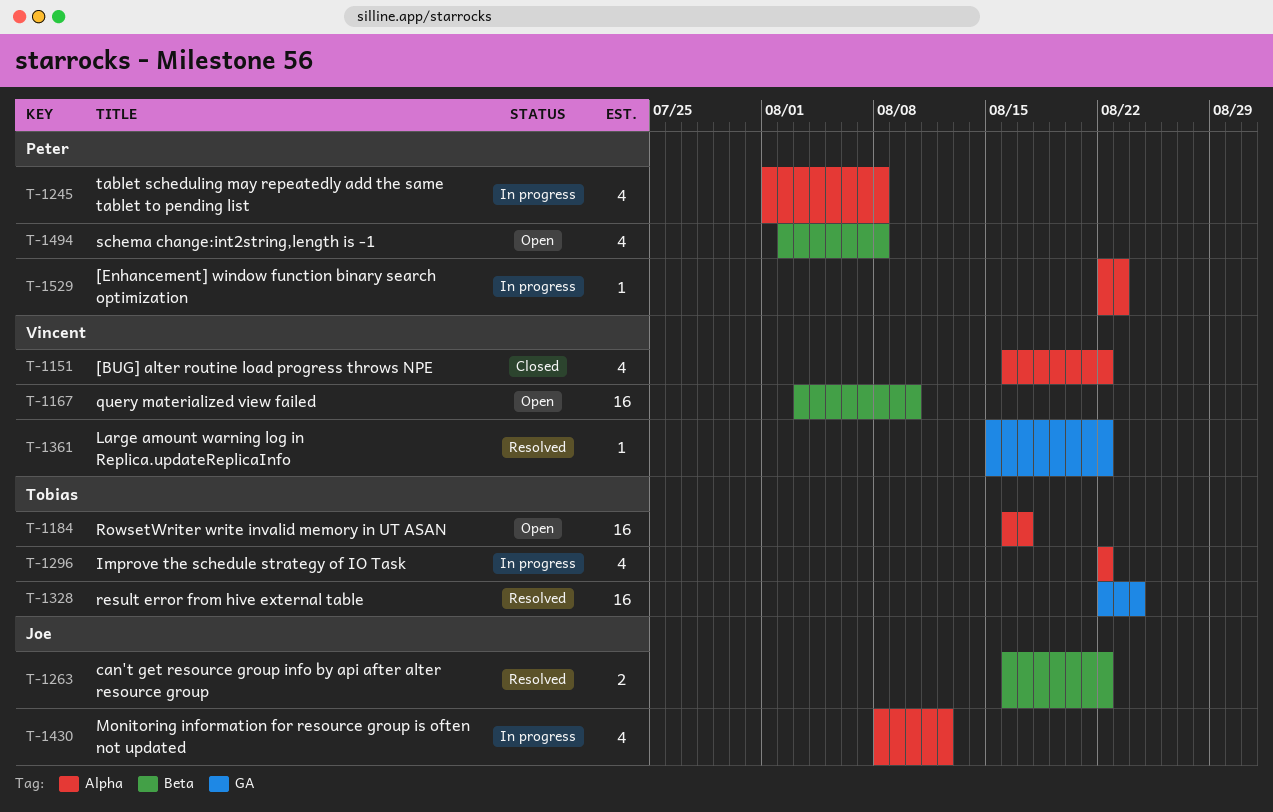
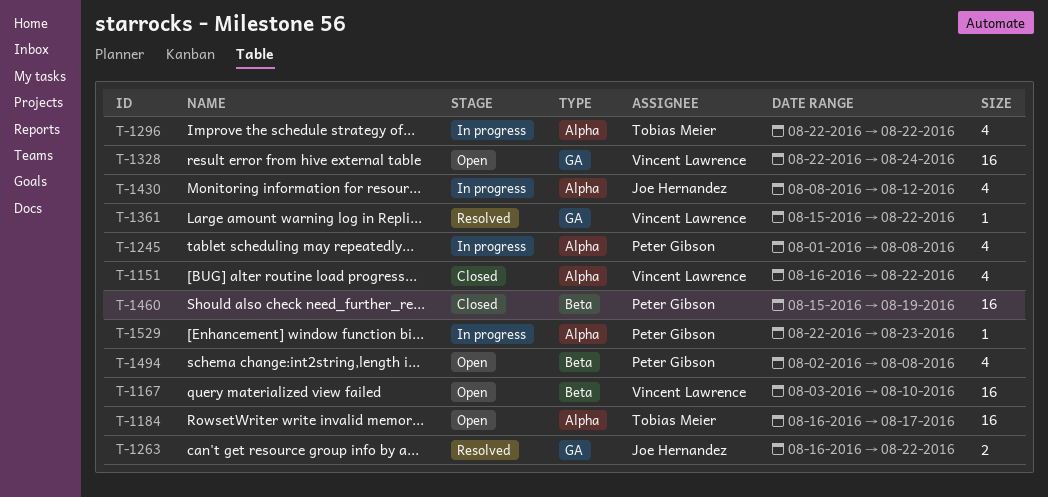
T-1263, label: Beta -> GA
T-1328, status: Resolved -> Open
T-1328, owner: Tobias Meier -> Vincent Lawrence
T-1460: none -> present

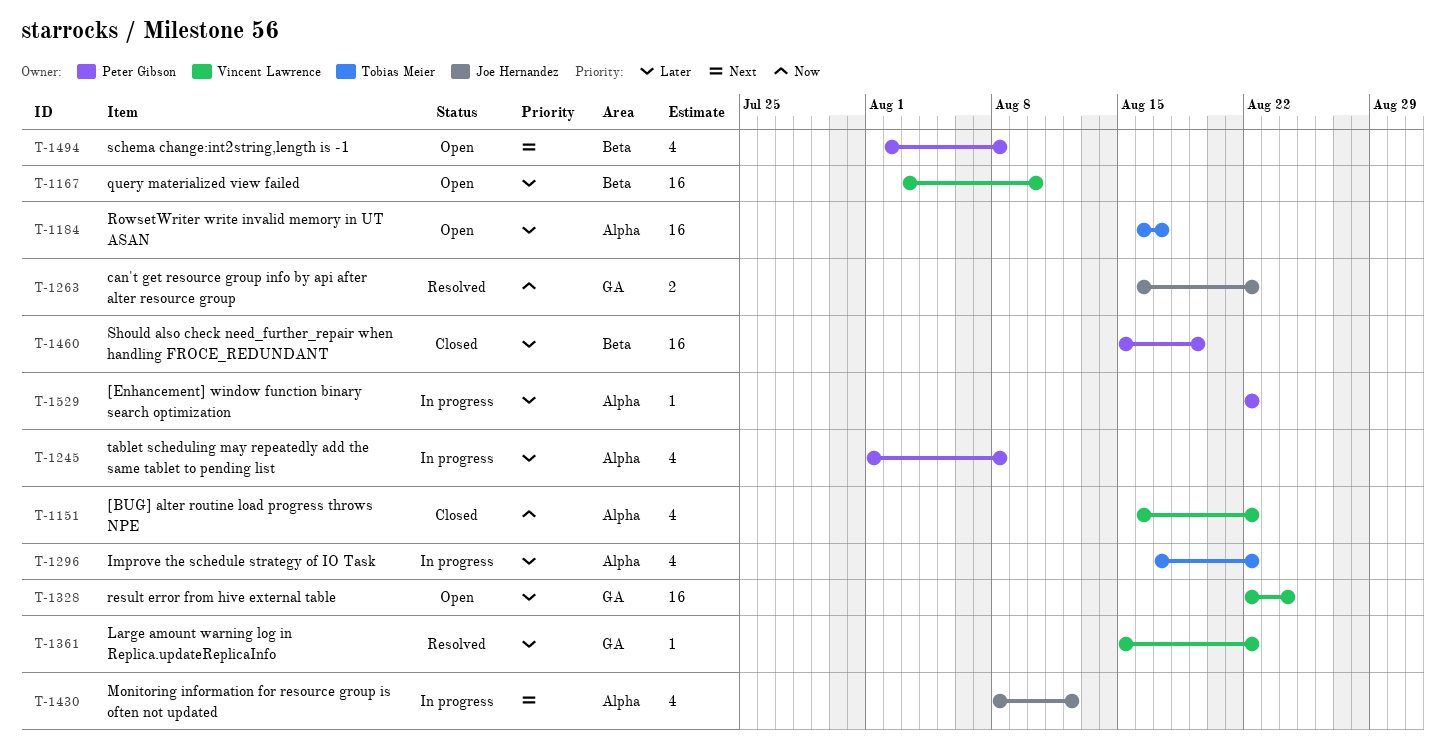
T-1296, start: Aug 22 -> Aug 17
T-1529, due: Aug 23 -> Aug 22

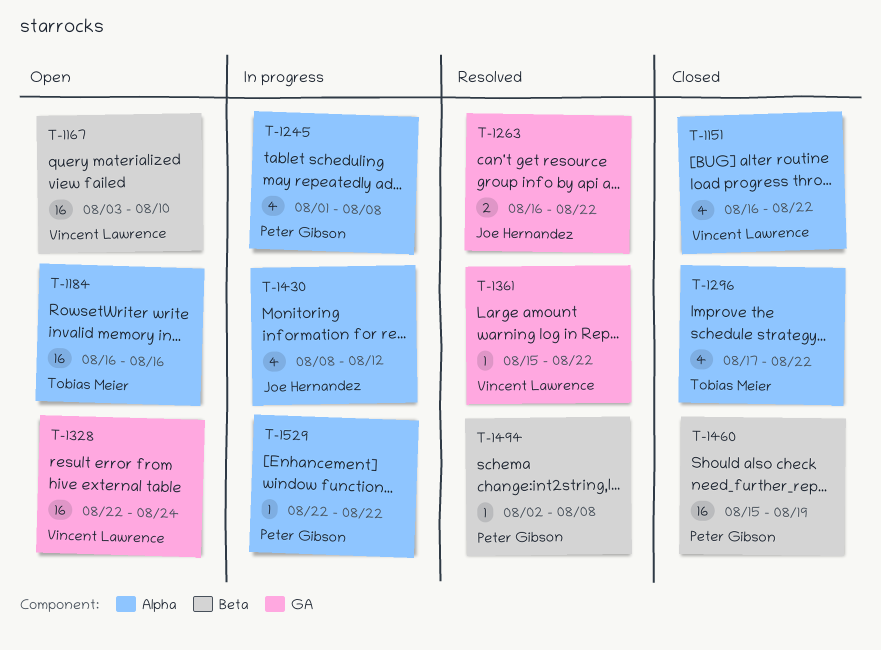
T-1184, due: Aug 17 -> Aug 16
T-1296, status: In progress -> Closed
T-1494, status: Open -> Resolved
T-1494, estimate: 4 -> 1

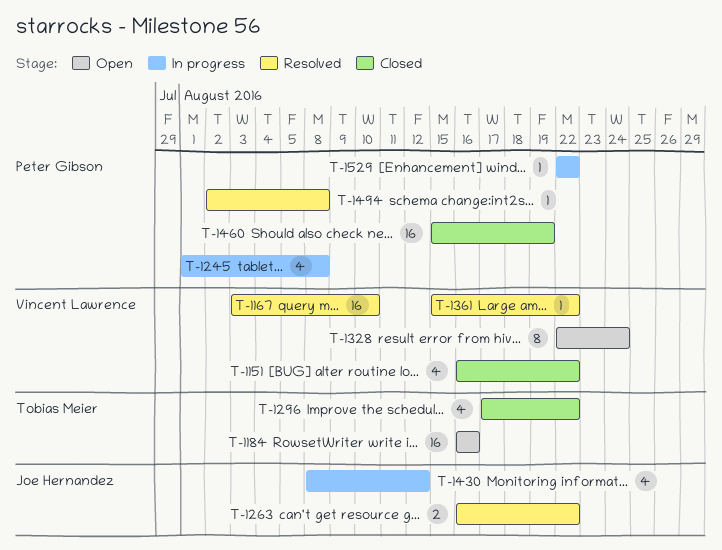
T-1167, status: Open -> Resolved
T-1328, estimate: 16 -> 8

